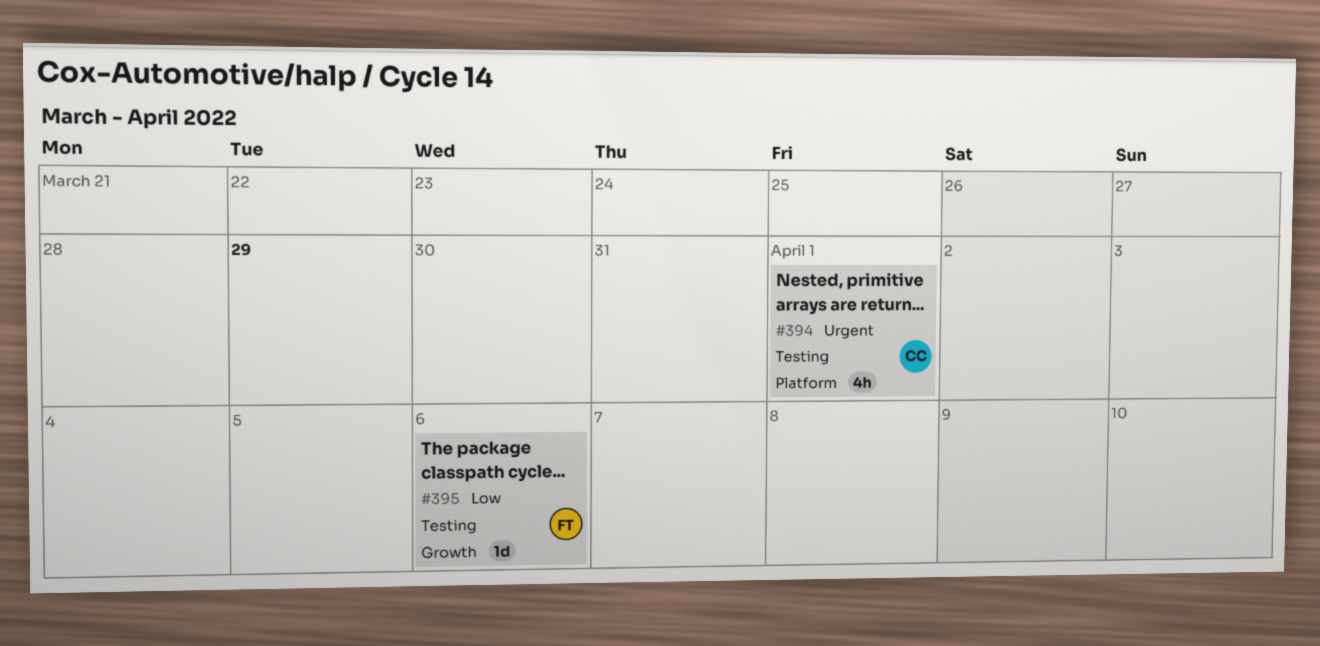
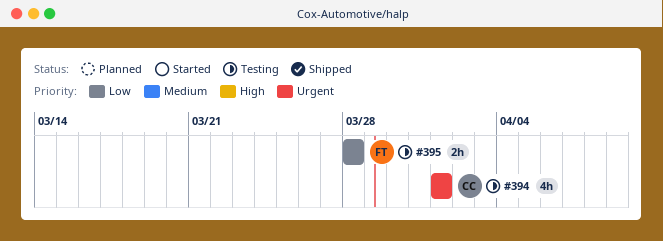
#395, estimate: 1d -> 2h
#395, due: Apr 6 -> Mar 28

